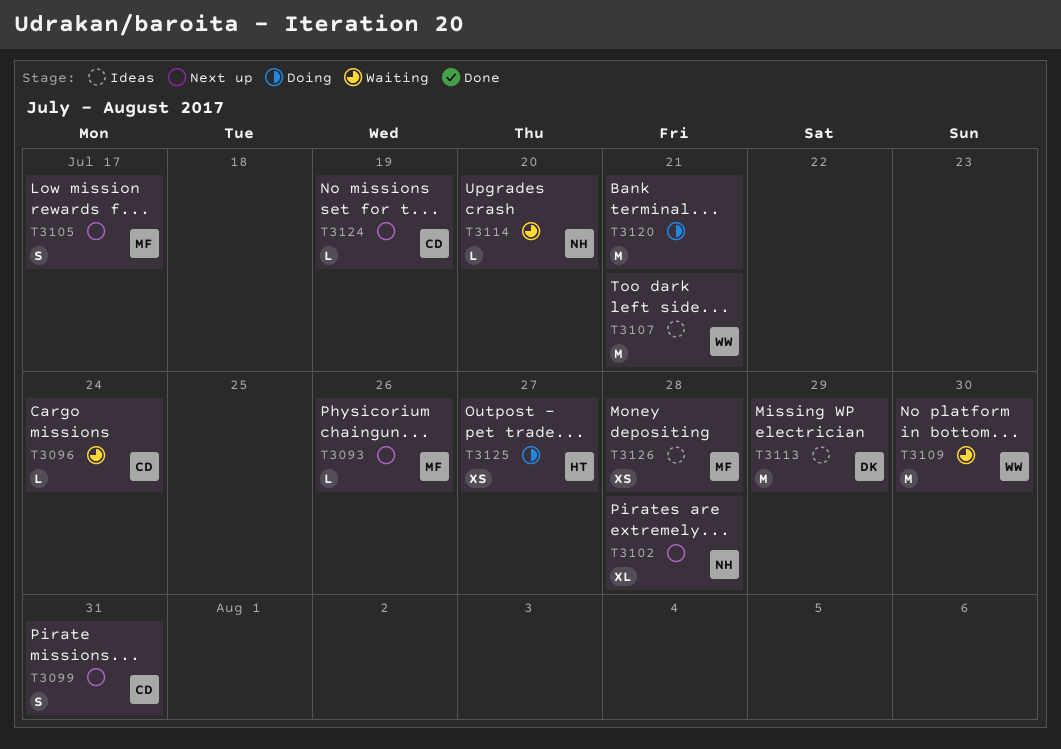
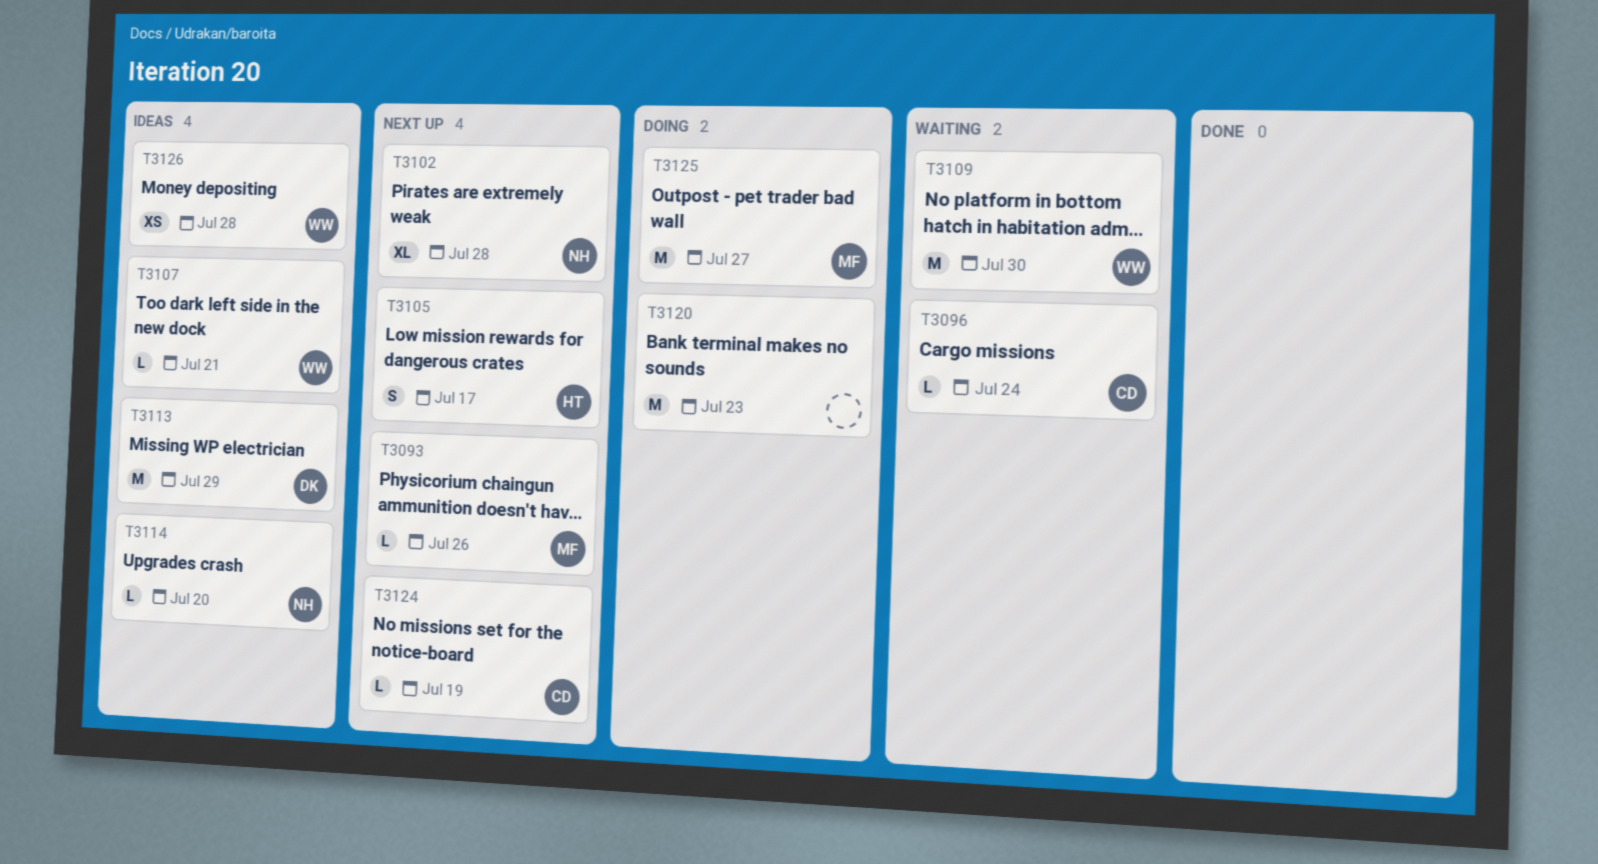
T3099: present -> none
T3105, owner: MF -> HT
T3107, estimate: M -> L
T3114, status: Waiting -> Ideas
T3120, due: Jul 21 -> Jul 23
T3125, owner: HT -> MF
T3125, estimate: XS -> M
T3126, owner: MF -> WW

